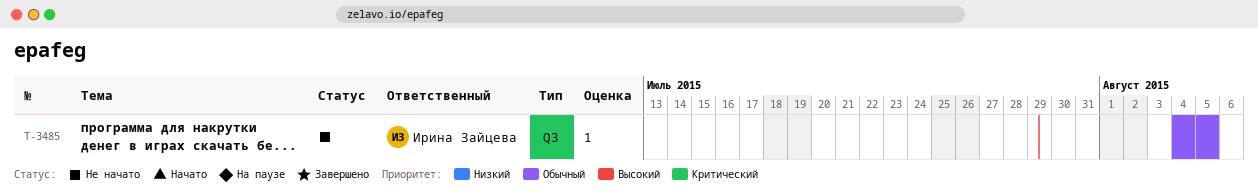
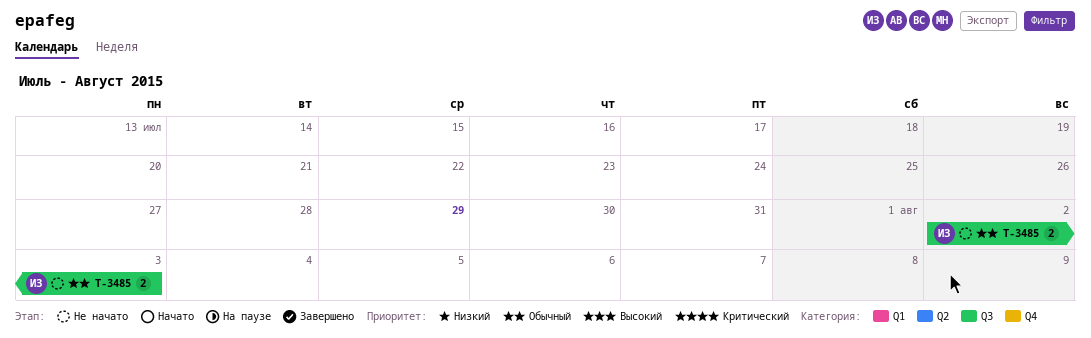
T-3485, estimate: 1 -> 2
T-3485, start: Aug 4 -> Aug 2
T-3485, due: Aug 5 -> Aug 3

